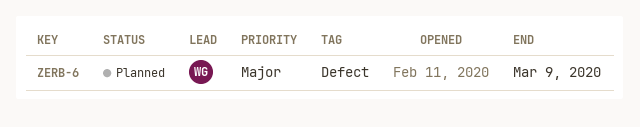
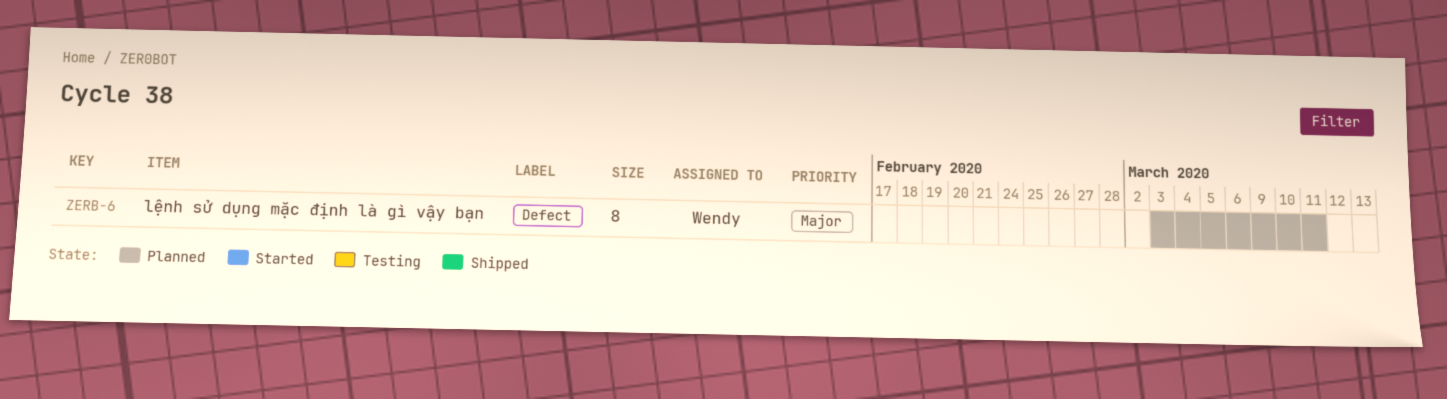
ZERB-6, due: Mar 9 -> Mar 11

